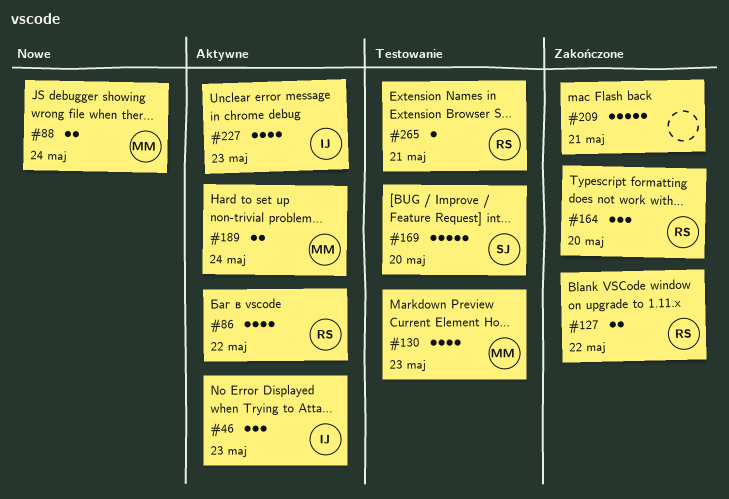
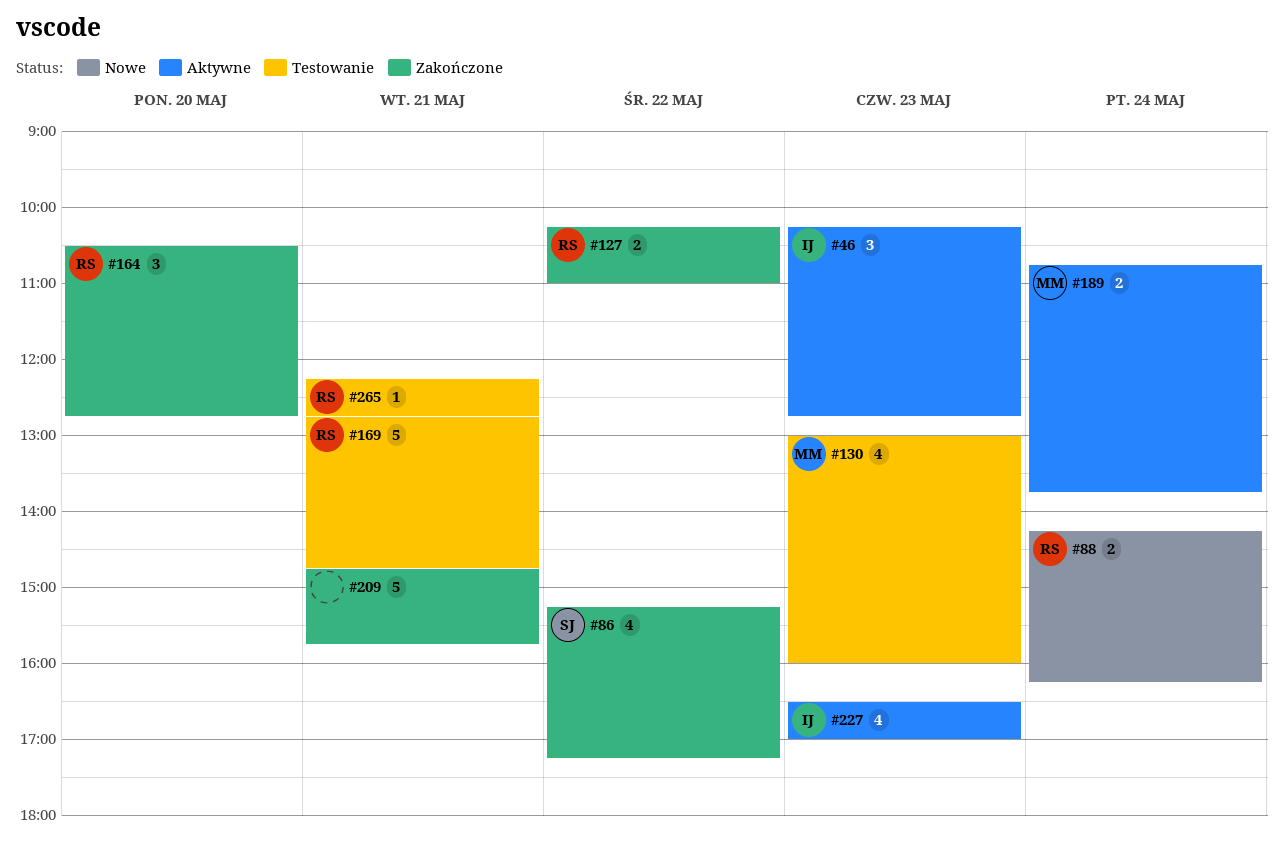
#86, status: Aktywne -> Zakończone
#86, owner: RS -> SJ
#88, owner: MM -> RS
#169, owner: SJ -> RS
#169, day: May 20 -> May 21

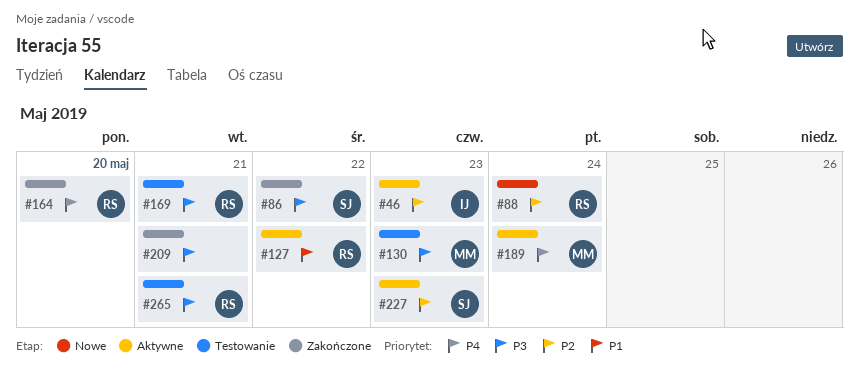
#127, status: Zakończone -> Aktywne
#227, owner: IJ -> SJ

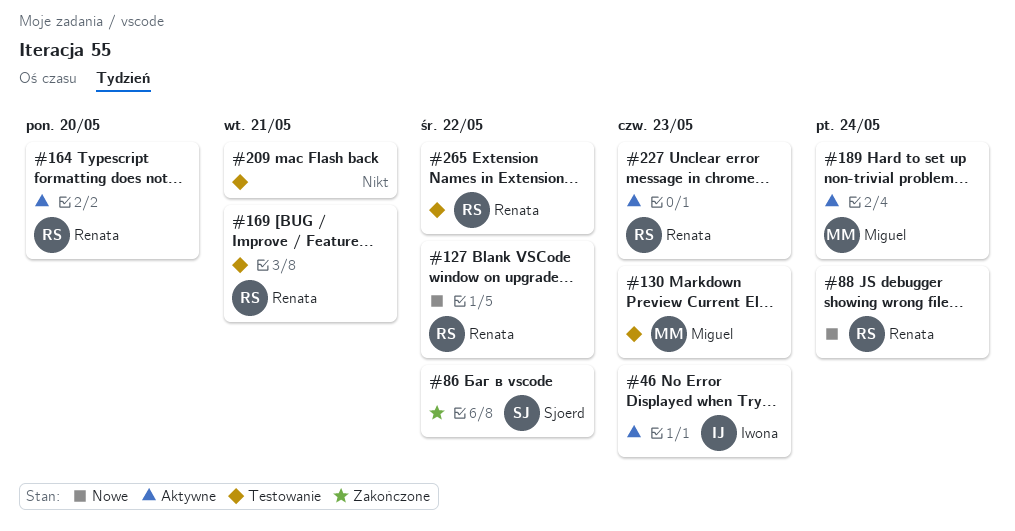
#127, status: Aktywne -> Nowe
#164, status: Zakończone -> Aktywne
#209, status: Zakończone -> Testowanie
#227, owner: Sjoerd -> Renata
#265, day: May 21 -> May 22

